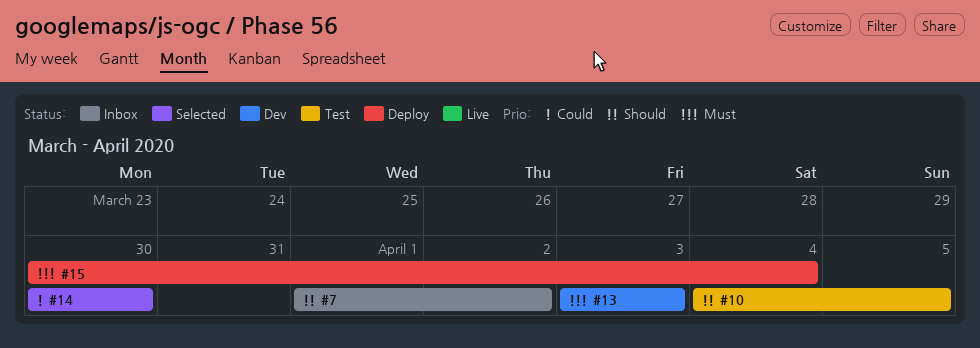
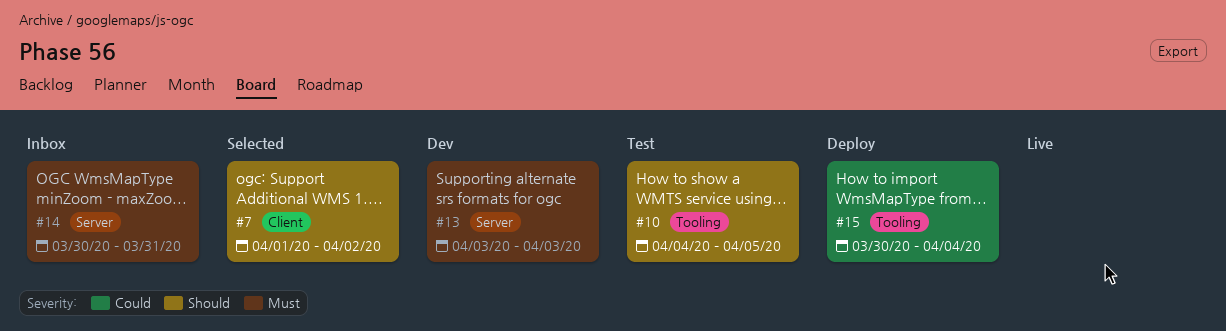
#7, status: Inbox -> Selected
#14, status: Selected -> Inbox
#14, priority: Could -> Must
#14, due: Mar 30 -> Mar 31
#15, priority: Must -> Could

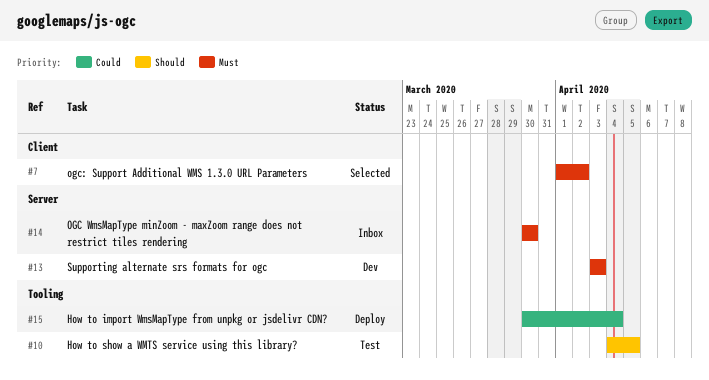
#7, priority: Should -> Must
#14, due: Mar 31 -> Mar 30

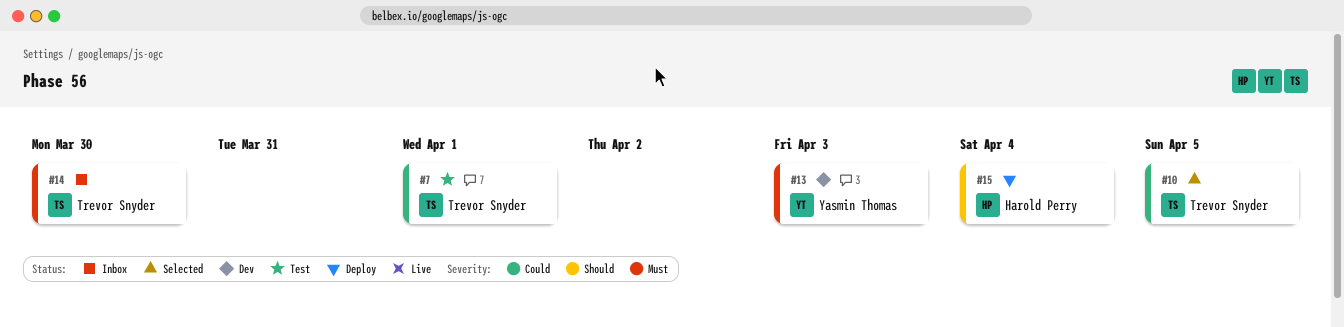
#7, status: Selected -> Test
#7, priority: Must -> Could
#7, due: Apr 2 -> Apr 1
#10, status: Test -> Selected
#10, priority: Should -> Could
#15, priority: Could -> Should

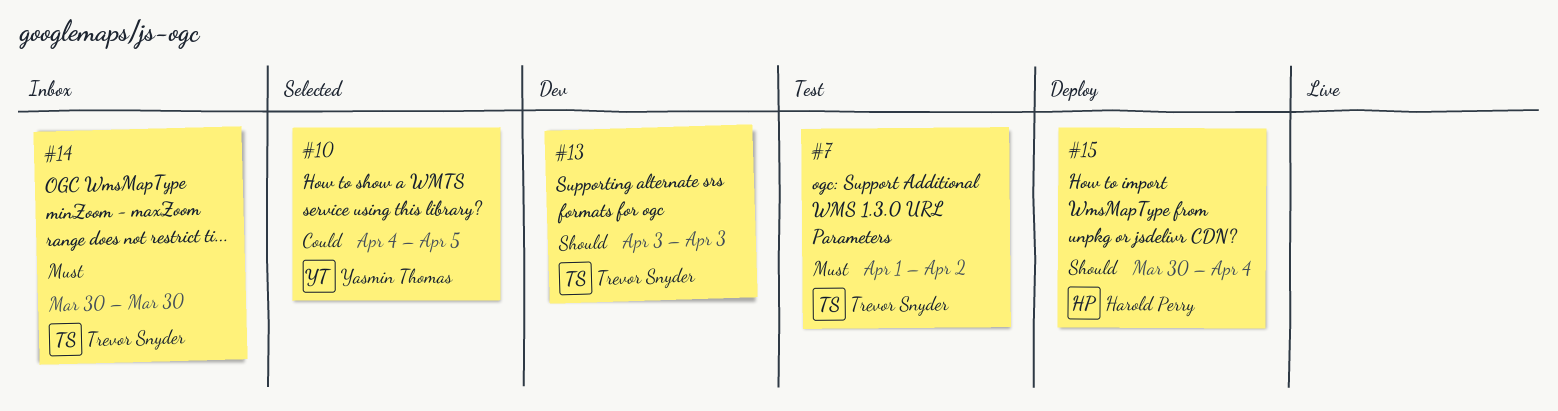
#7, priority: Could -> Must
#7, due: Apr 1 -> Apr 2
#10, owner: Trevor Snyder -> Yasmin Thomas
#13, owner: Yasmin Thomas -> Trevor Snyder
#13, priority: Must -> Should

